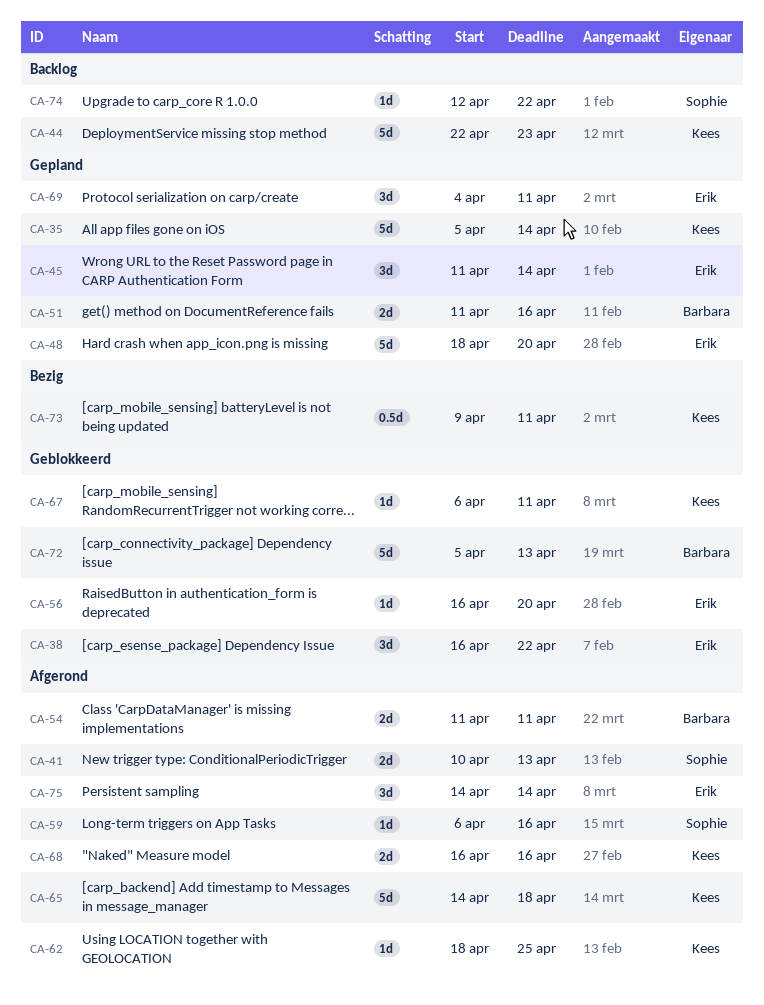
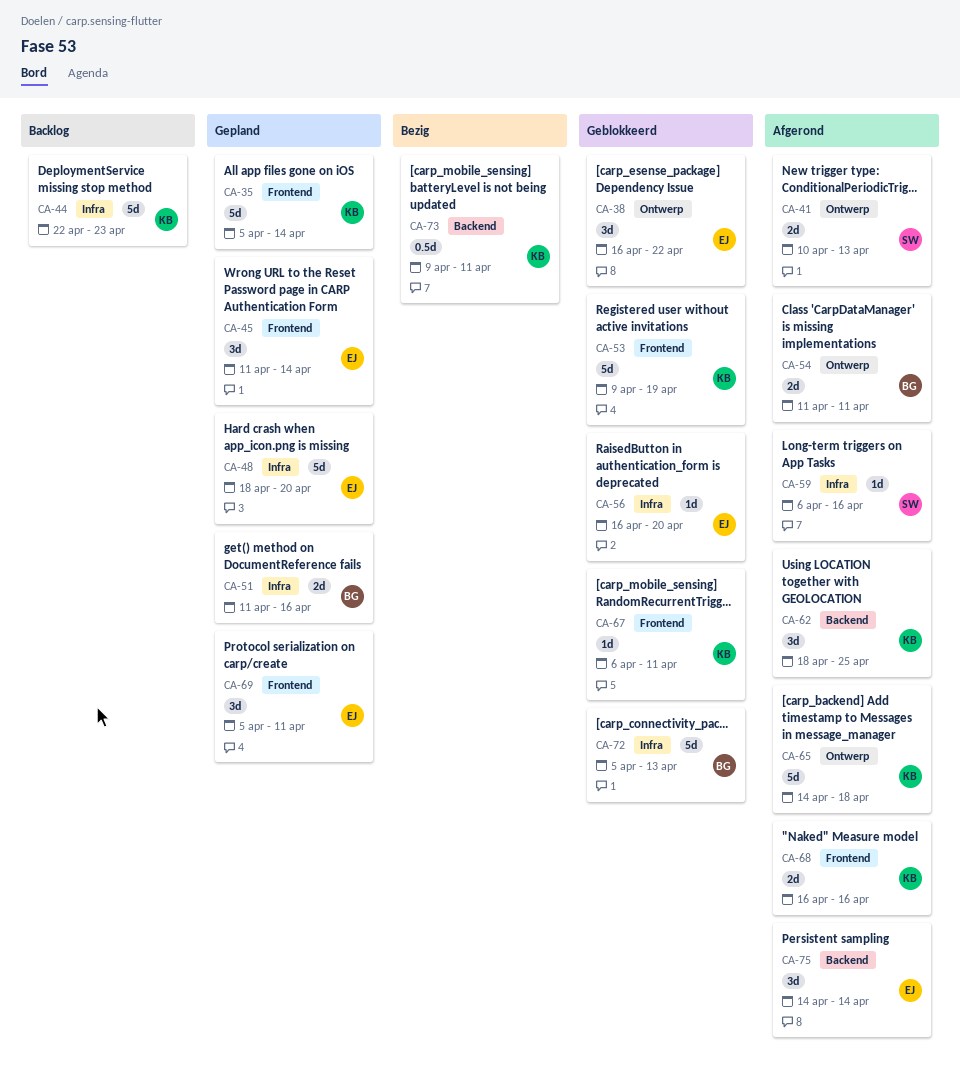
CA-53: none -> present
CA-62, estimate: 1d -> 3d
CA-69, start: Apr 4 -> Apr 5
CA-74: present -> none

